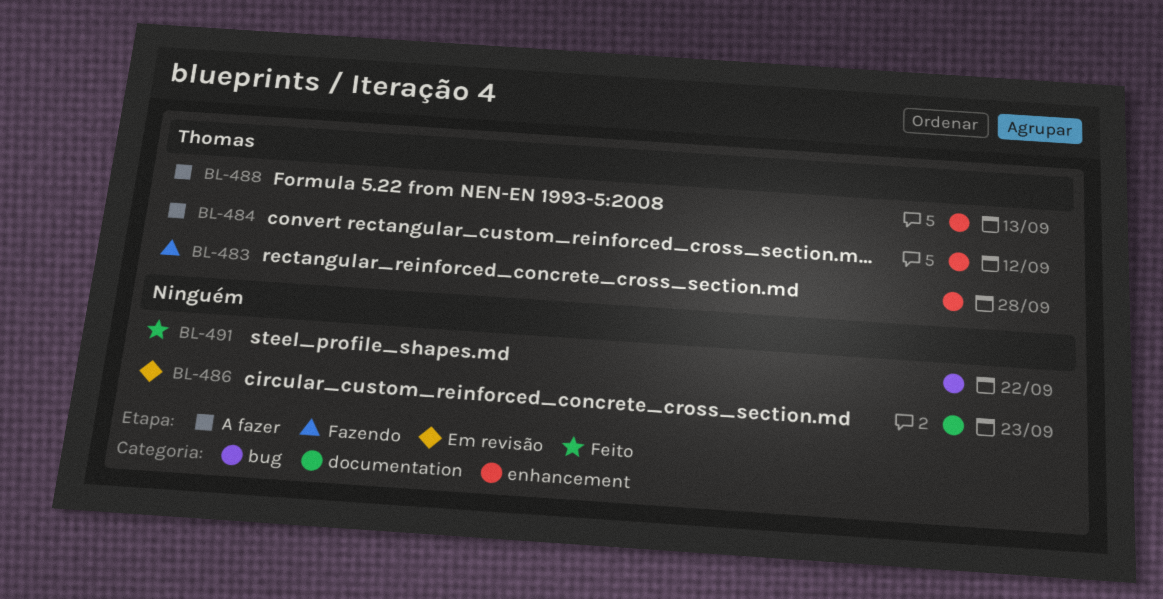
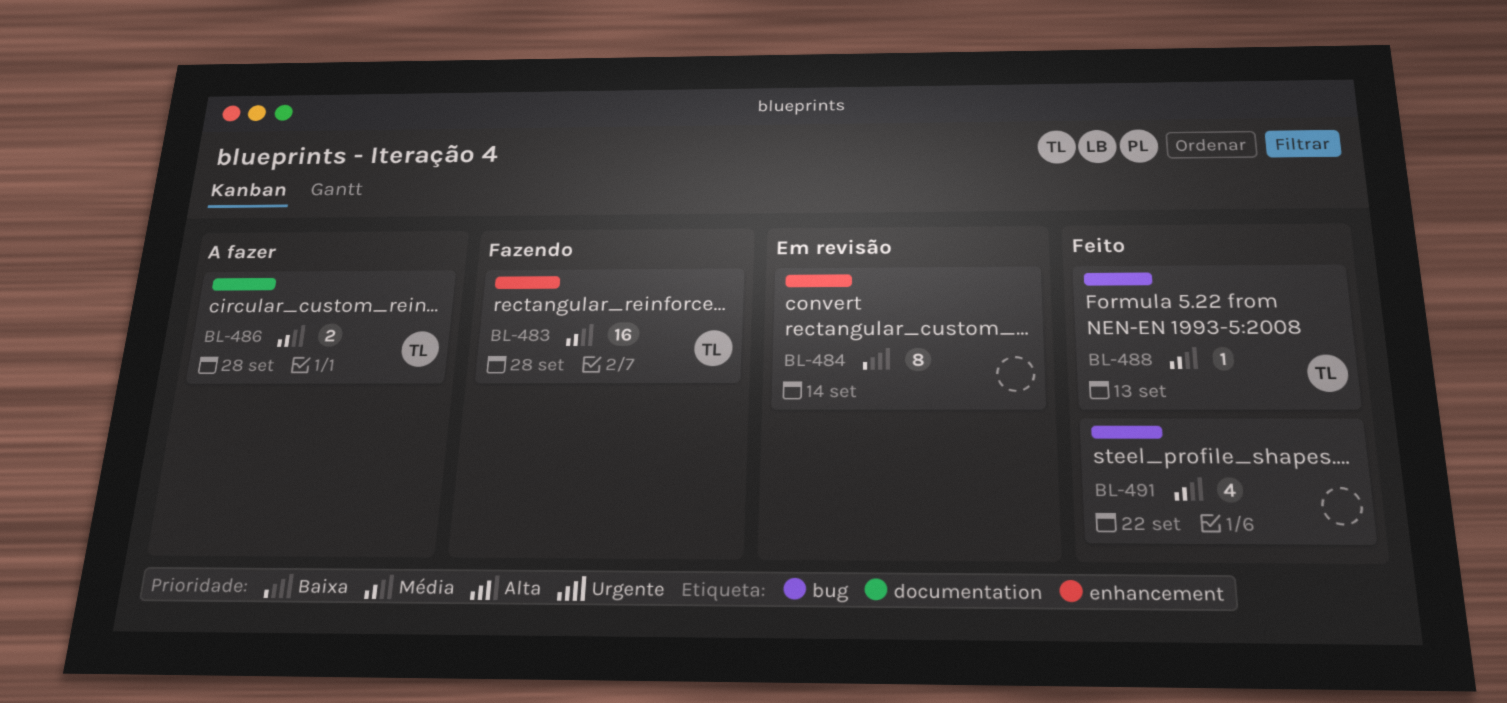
BL-484, status: A fazer -> Em revisão
BL-484, owner: Thomas -> none
BL-484, due: Sep 12 -> Sep 14
BL-486, status: Em revisão -> A fazer
BL-486, owner: none -> Thomas
BL-486, due: Sep 23 -> Sep 28
BL-488, status: A fazer -> Feito
BL-488, label: enhancement -> bug

